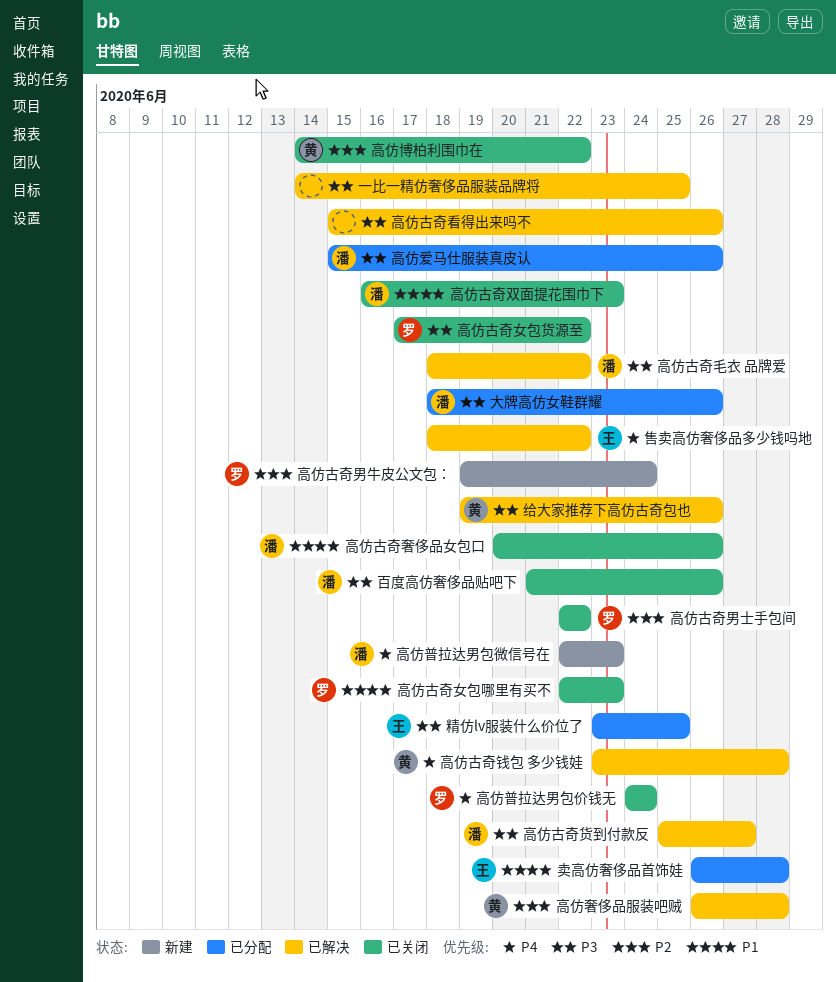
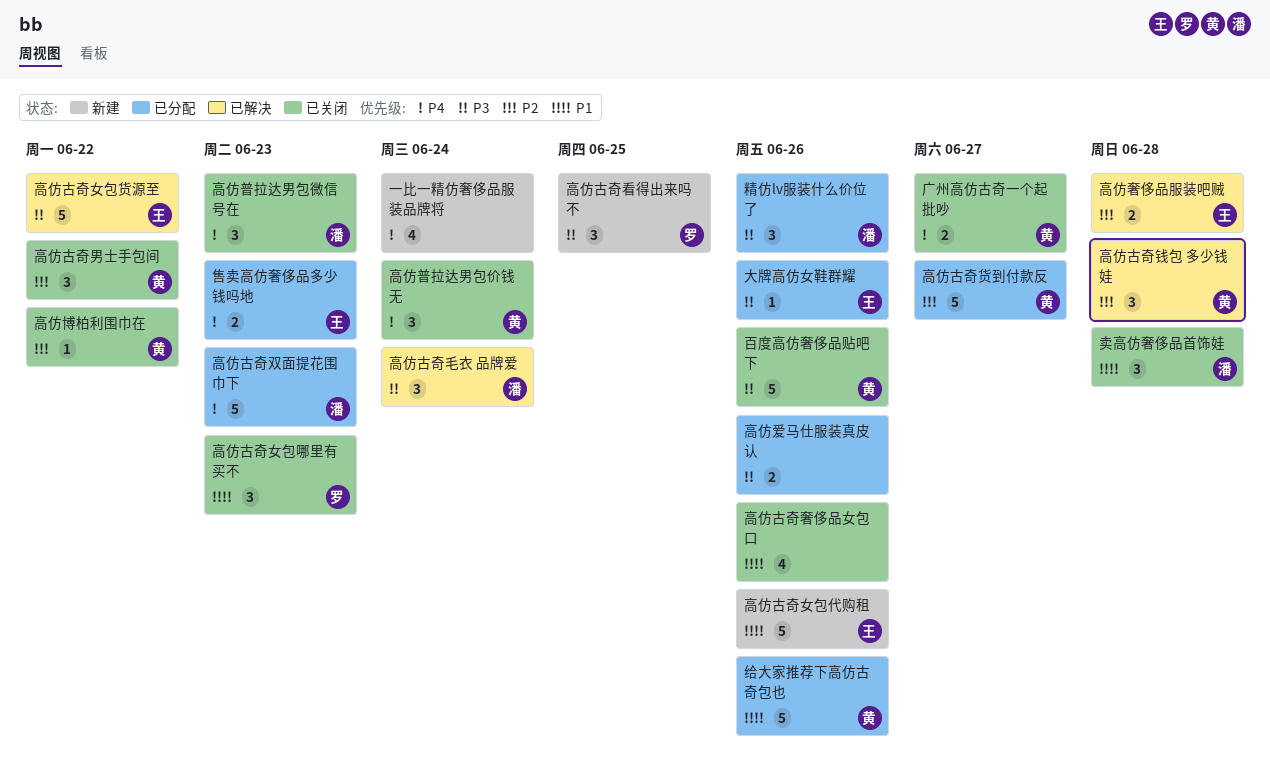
一比一精仿奢侈品服装品牌将, status: 已解决 -> 新建
一比一精仿奢侈品服装品牌将, priority: P3 -> P4
一比一精仿奢侈品服装品牌将, due: Jun 25 -> Jun 24
卖高仿奢侈品首饰娃, status: 已分配 -> 已关闭
卖高仿奢侈品首饰娃, owner: 王 -> 潘
售卖高仿奢侈品多少钱吗地, status: 已解决 -> 已分配
售卖高仿奢侈品多少钱吗地, due: Jun 22 -> Jun 23
大牌高仿女鞋群耀, owner: 潘 -> 王
广州高仿古奇一个起批吵: none -> present
百度高仿奢侈品贴吧下, owner: 潘 -> 黄
精仿lv服装什么价位了, owner: 王 -> 潘
精仿lv服装什么价位了, due: Jun 25 -> Jun 26
给大家推荐下高仿古奇包也, status: 已解决 -> 已分配
给大家推荐下高仿古奇包也, priority: P3 -> P1
高仿古奇双面提花围巾下, status: 已关闭 -> 已分配
高仿古奇双面提花围巾下, priority: P1 -> P4
高仿古奇奢侈品女包口, owner: 潘 -> none
高仿古奇女包代购租: none -> present
高仿古奇女包货源至, status: 已关闭 -> 已解决
高仿古奇女包货源至, owner: 罗 -> 王
高仿古奇毛衣 品牌爱, due: Jun 22 -> Jun 24
高仿古奇男士手包间, owner: 罗 -> 黄
高仿古奇男牛皮公文包：: present -> none
高仿古奇看得出来吗不, status: 已解决 -> 新建
高仿古奇看得出来吗不, owner: none -> 罗
高仿古奇看得出来吗不, due: Jun 26 -> Jun 25
高仿古奇货到付款反, status: 已解决 -> 已分配
高仿古奇货到付款反, owner: 潘 -> 黄
高仿古奇货到付款反, priority: P3 -> P2
高仿古奇钱包 多少钱娃, priority: P4 -> P2
高仿奢侈品服装吧贼, owner: 黄 -> 王
高仿普拉达男包价钱无, owner: 罗 -> 黄
高仿普拉达男包微信号在, status: 新建 -> 已关闭
高仿爱马仕服装真皮认, owner: 潘 -> none

